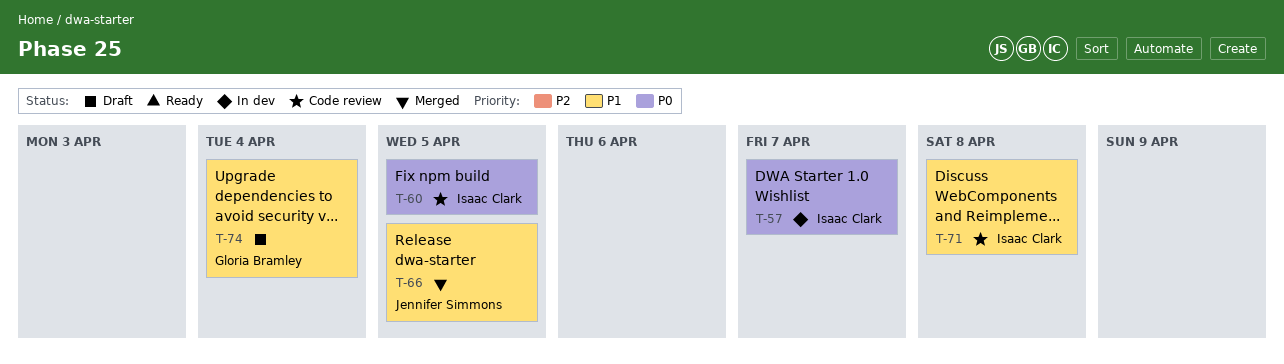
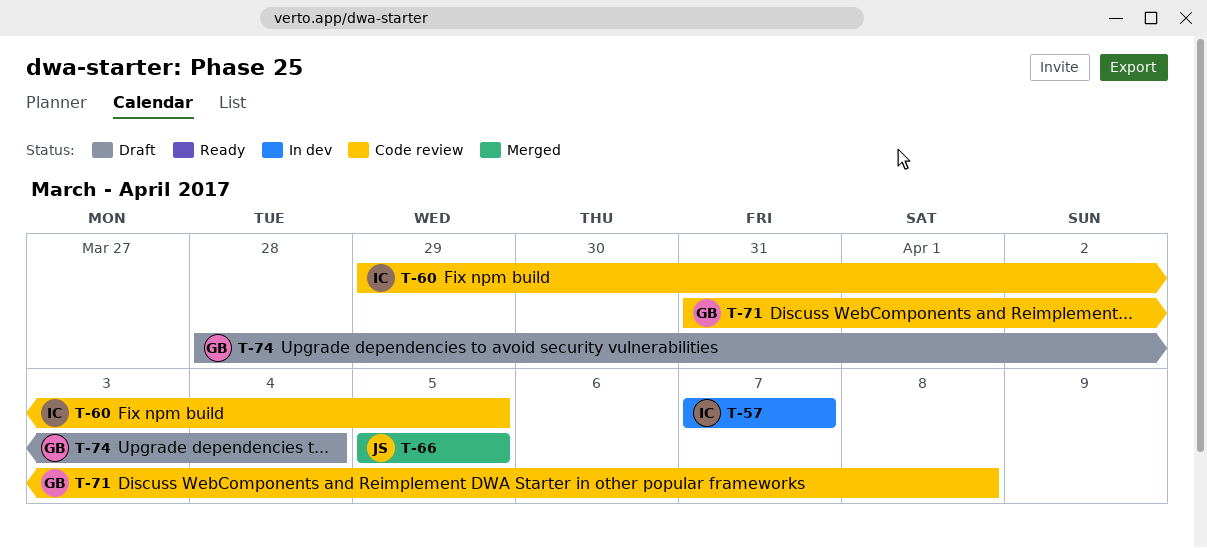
T-71, owner: Isaac Clark -> Gloria Bramley

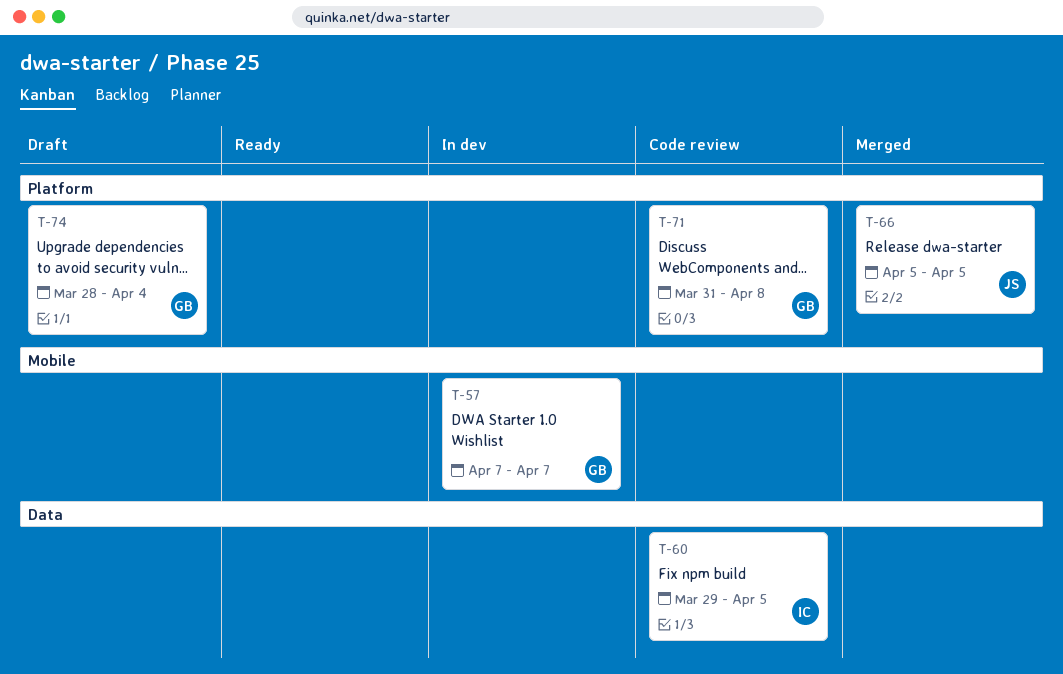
T-57, owner: IC -> GB

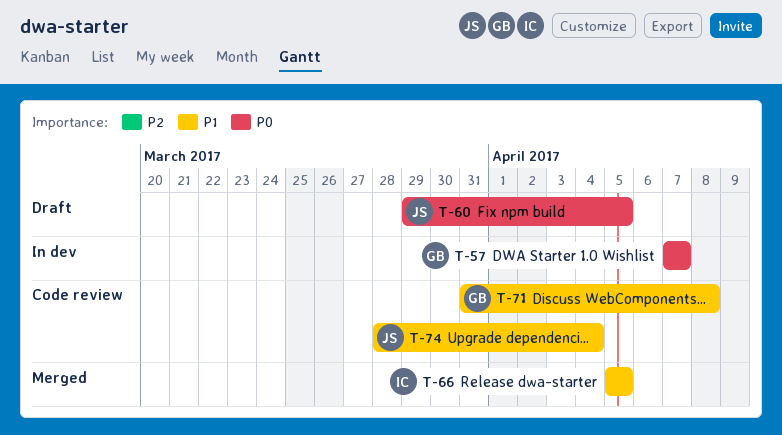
T-60, status: Code review -> Draft
T-60, owner: IC -> JS
T-66, owner: JS -> IC
T-74, status: Draft -> Code review
T-74, owner: GB -> JS

